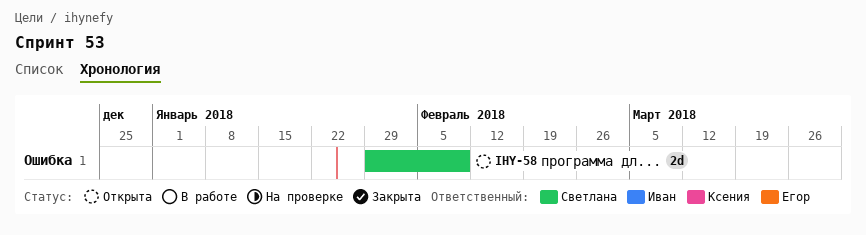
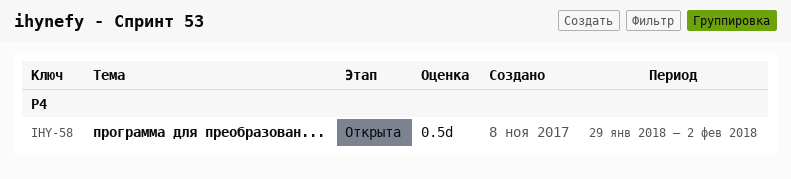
IHY-58, estimate: 2d -> 0.5d
IHY-58, due: Feb 9 -> Feb 2

